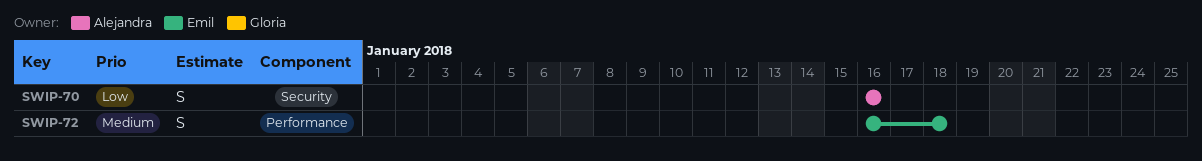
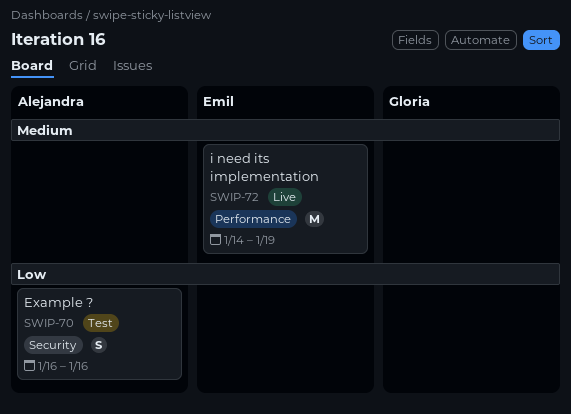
SWIP-72, estimate: S -> M
SWIP-72, start: Jan 16 -> Jan 14
SWIP-72, due: Jan 18 -> Jan 19

